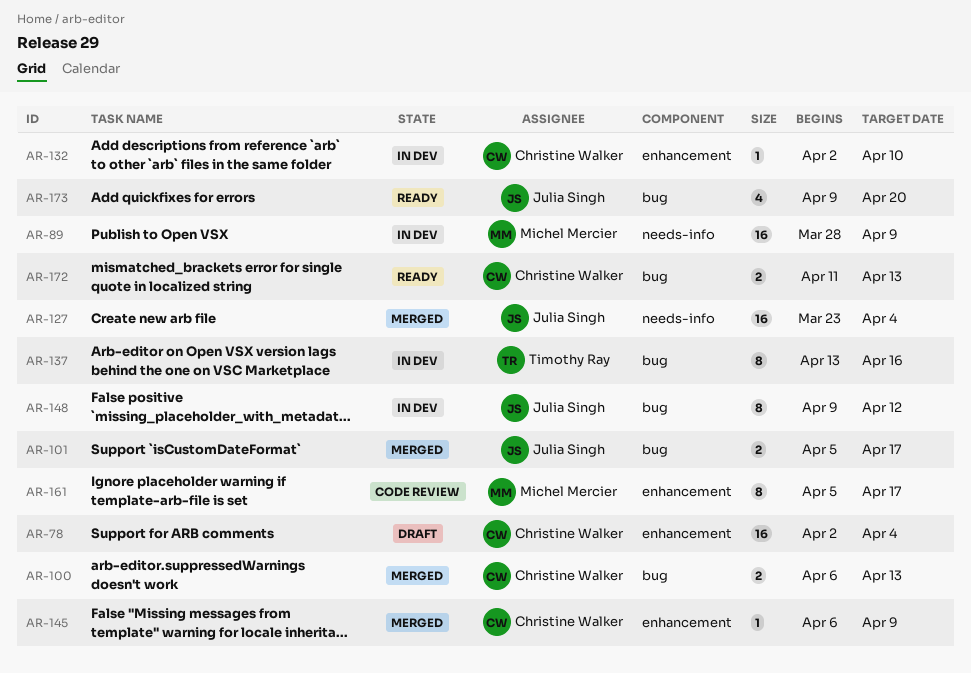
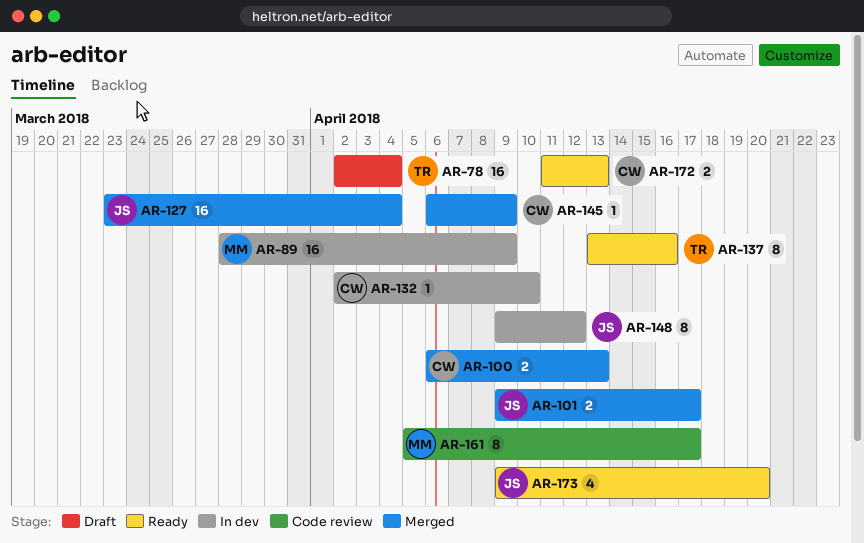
AR-78, owner: Christine Walker -> Timothy Ray
AR-101, start: Apr 5 -> Apr 9
AR-137, status: In dev -> Ready

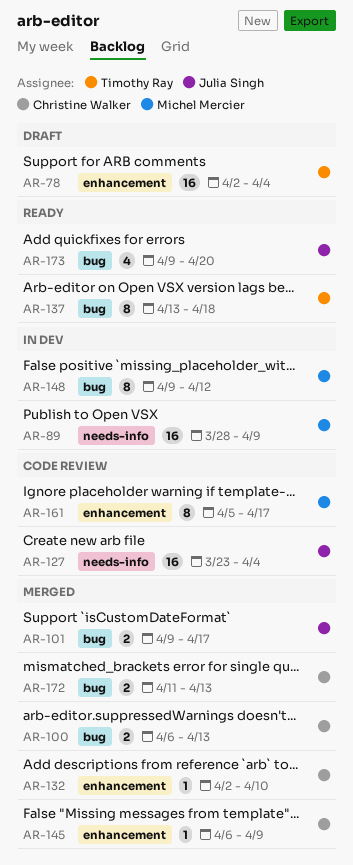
AR-127, status: Merged -> Code review
AR-132, status: In dev -> Merged
AR-137, due: Apr 16 -> Apr 18
AR-148, owner: Julia Singh -> Michel Mercier
AR-172, status: Ready -> Merged

